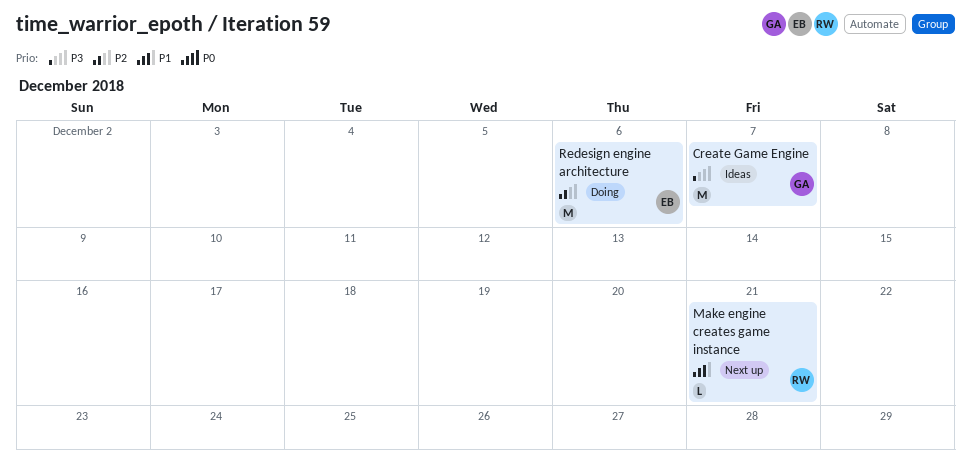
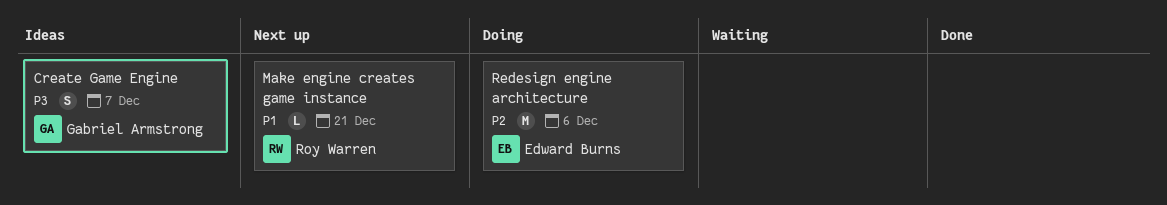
Create Game Engine, estimate: M -> S

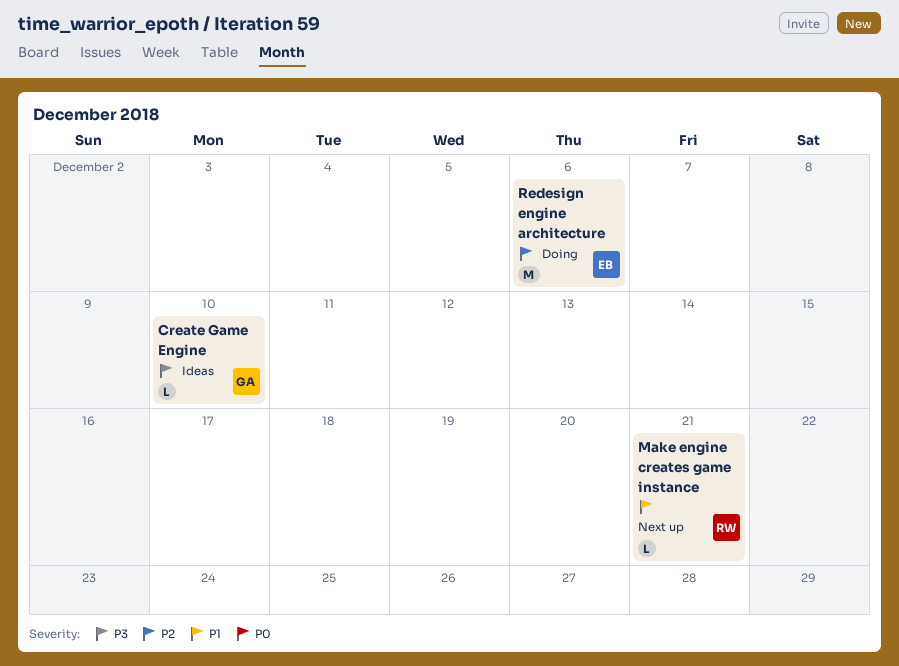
Create Game Engine, estimate: S -> L
Create Game Engine, due: Dec 7 -> Dec 10

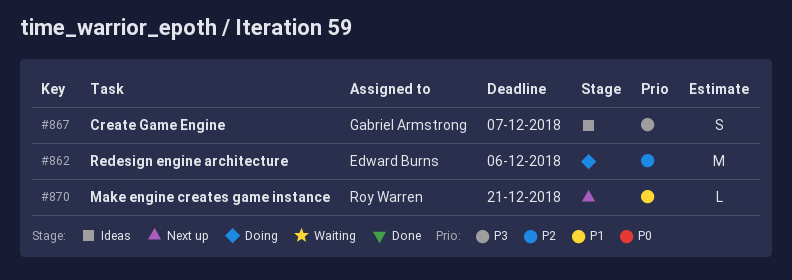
Create Game Engine, estimate: L -> S
Create Game Engine, due: Dec 10 -> Dec 7

